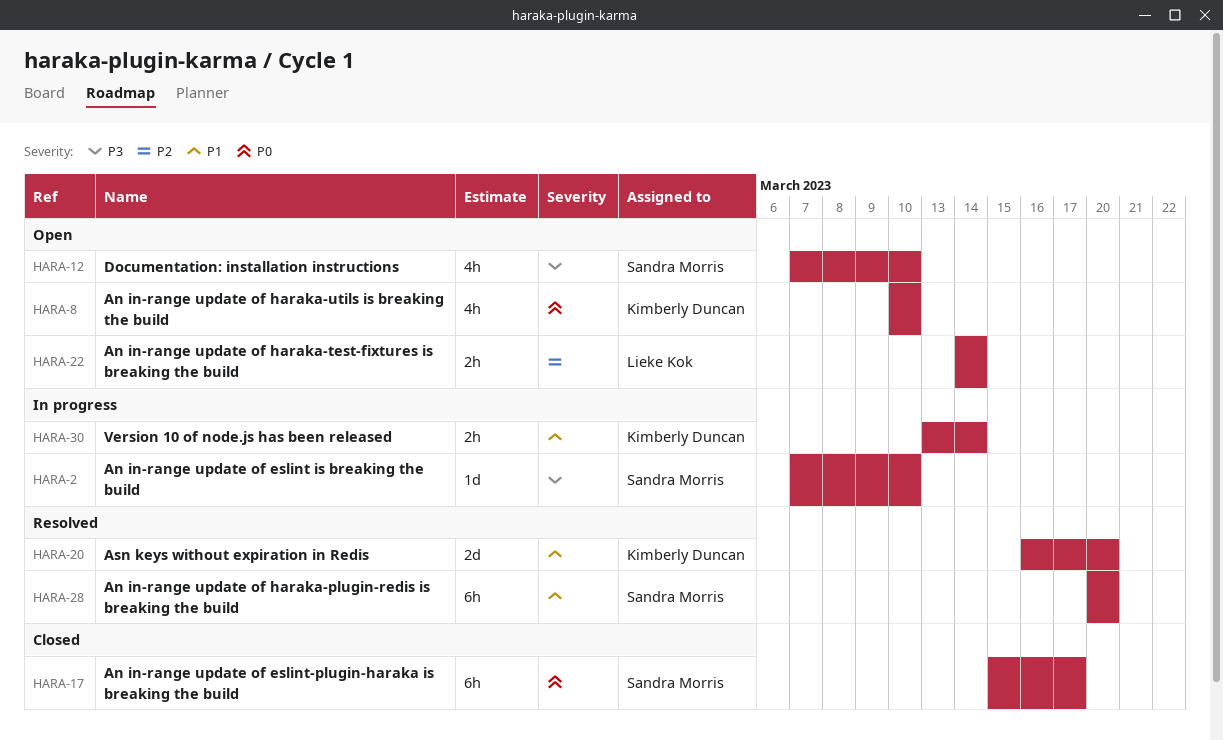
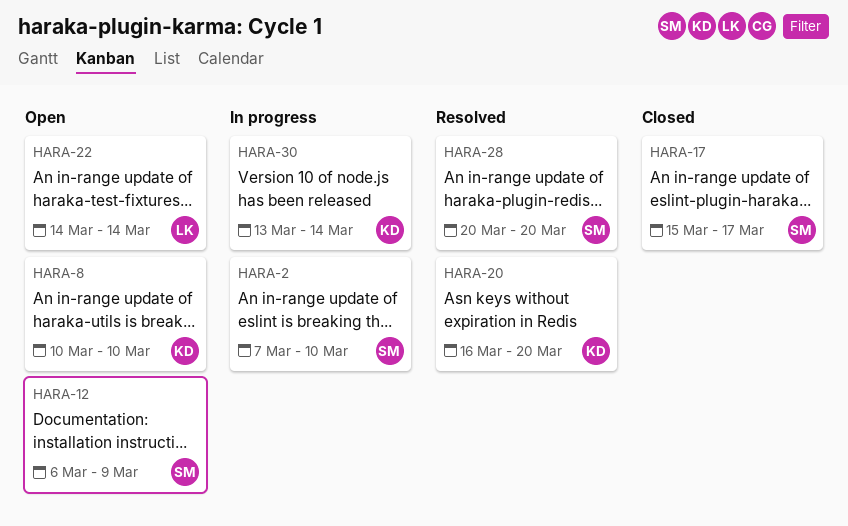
HARA-12, start: Mar 7 -> Mar 6
HARA-12, due: Mar 10 -> Mar 9

